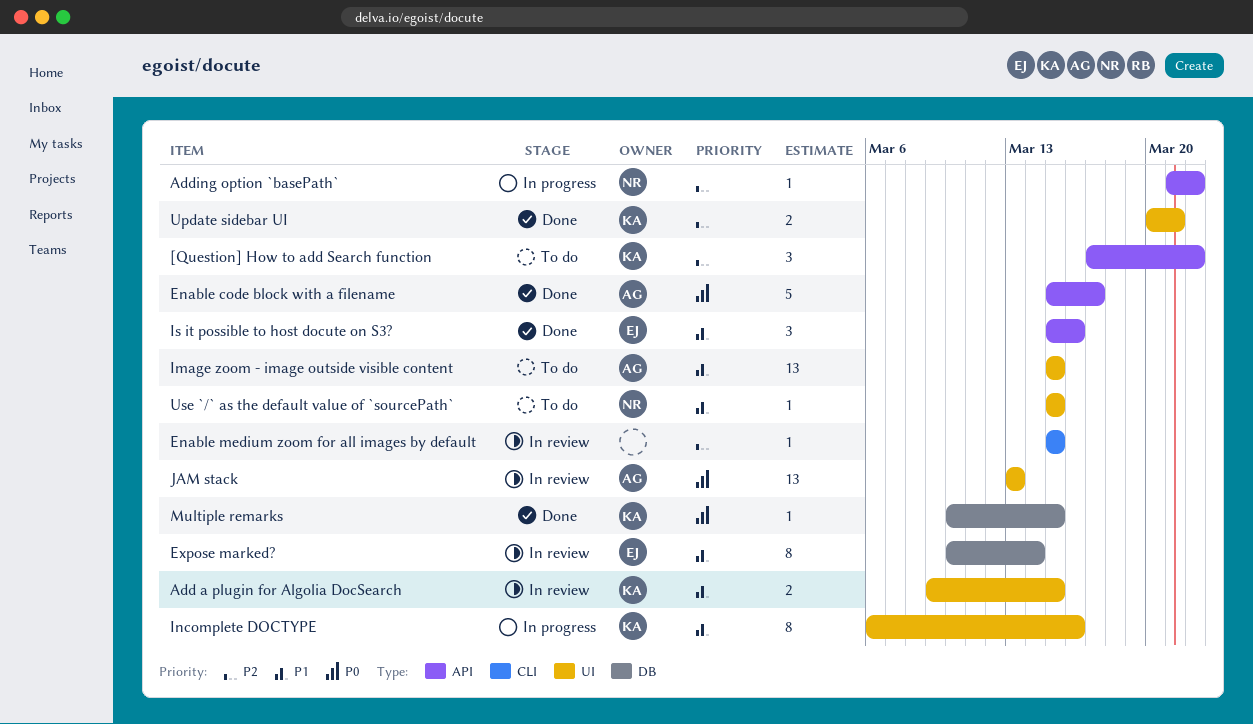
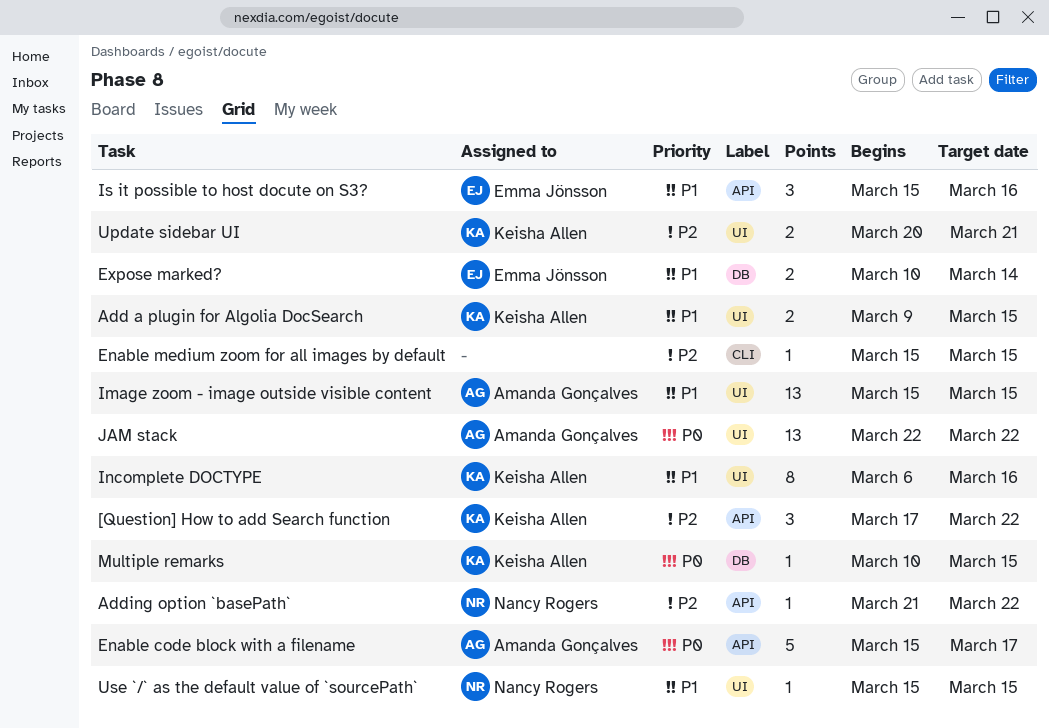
Expose marked?, estimate: 8 -> 2
JAM stack, start: Mar 13 -> Mar 22
JAM stack, due: Mar 13 -> Mar 22

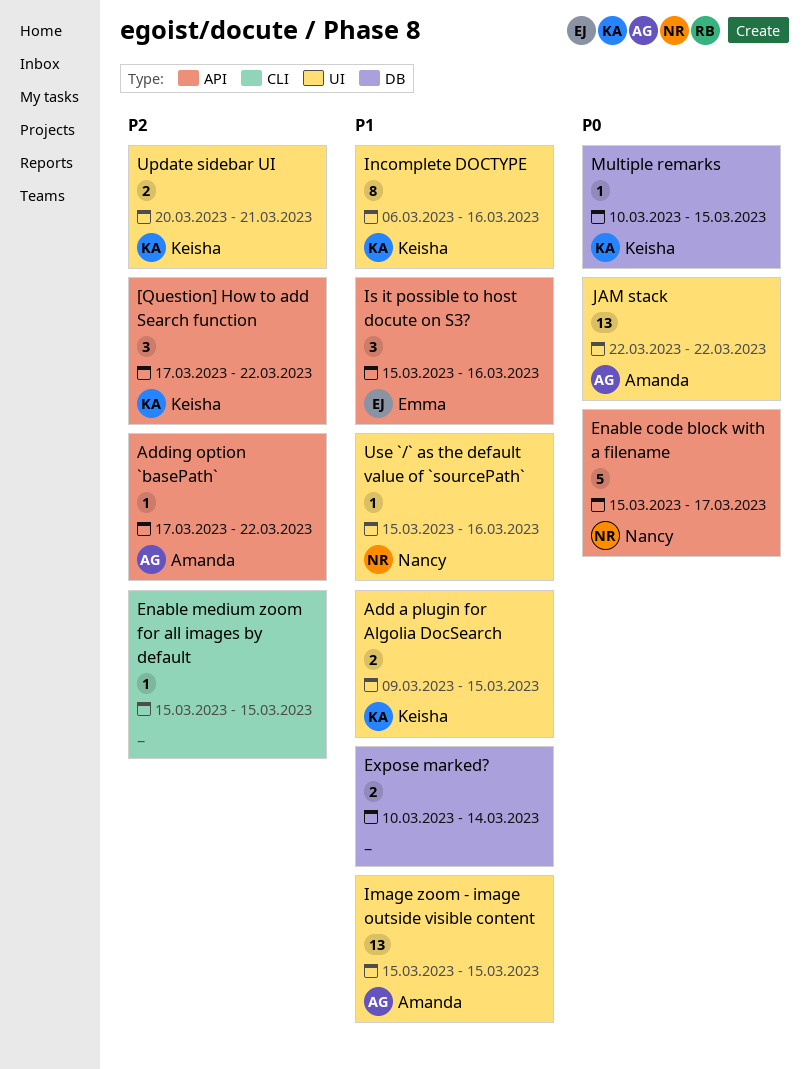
Adding option `basePath`, owner: Nancy Rogers -> Amanda Gonçalves
Adding option `basePath`, start: Mar 21 -> Mar 17
Enable code block with a filename, owner: Amanda Gonçalves -> Nancy Rogers
Expose marked?, owner: Emma Jönsson -> none
Use `/` as the default value of `sourcePath`, due: Mar 15 -> Mar 16

